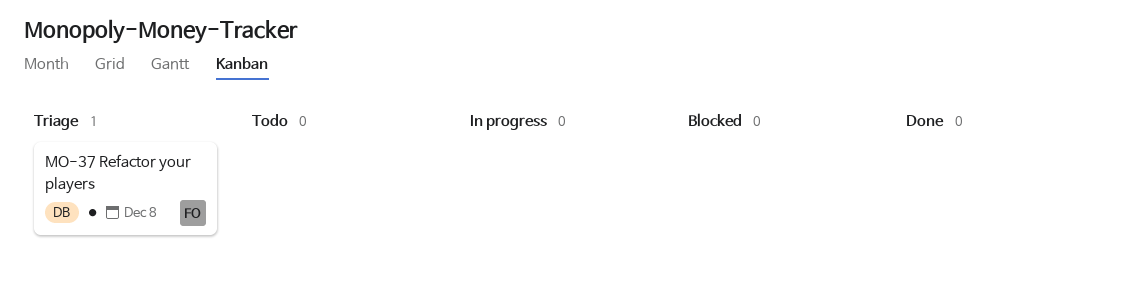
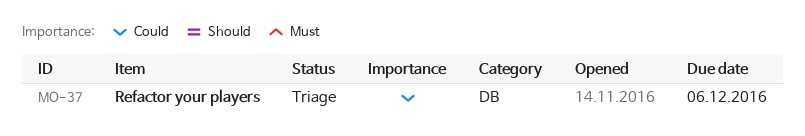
MO-37, due: Dec 8 -> Dec 6

